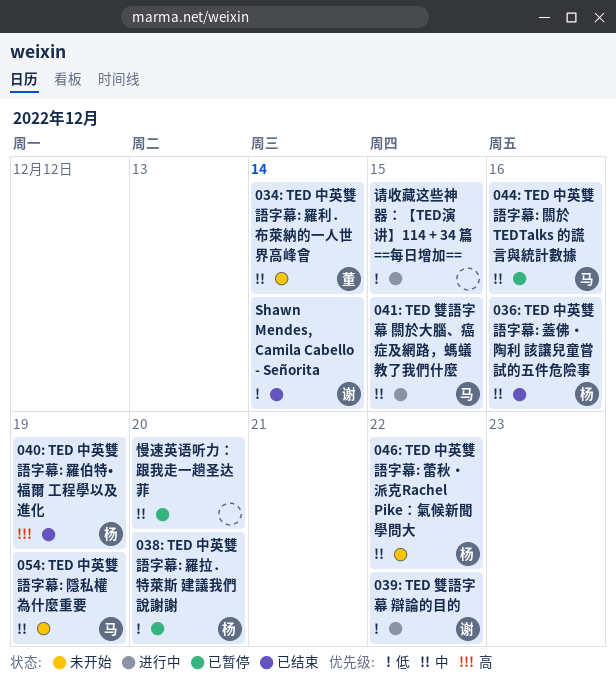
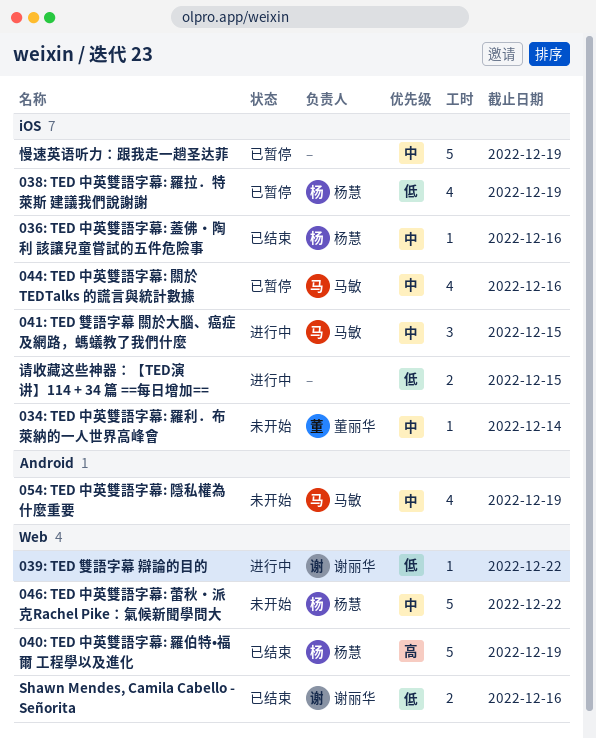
038: TED 中英雙語字幕: 羅拉．特萊斯 建議我們說謝謝, due: Dec 20 -> Dec 19
Shawn Mendes, Camila Cabello - Señorita, due: Dec 14 -> Dec 16
慢速英语听力：跟我走一趟圣达菲, due: Dec 20 -> Dec 19

